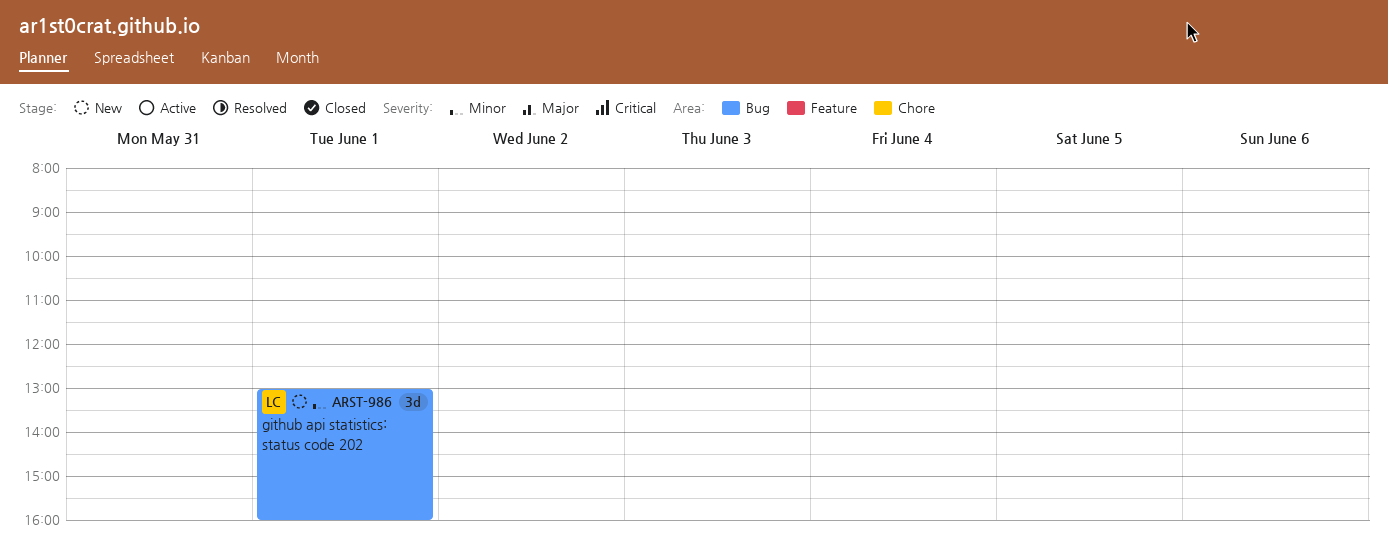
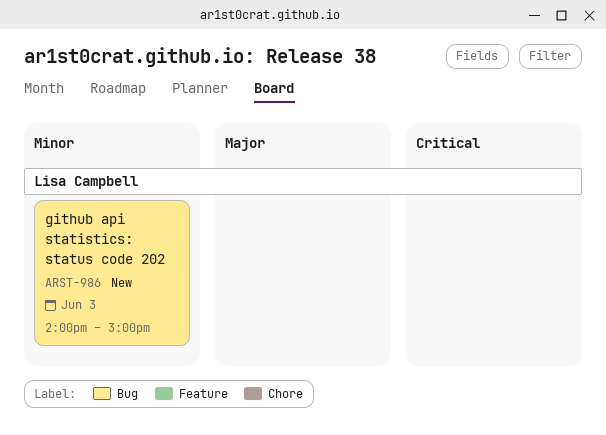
ARST-986, day: Jun 1 -> Jun 3
ARST-986, begins: 13:00 -> 14:00
ARST-986, ends: 16:00 -> 15:00

